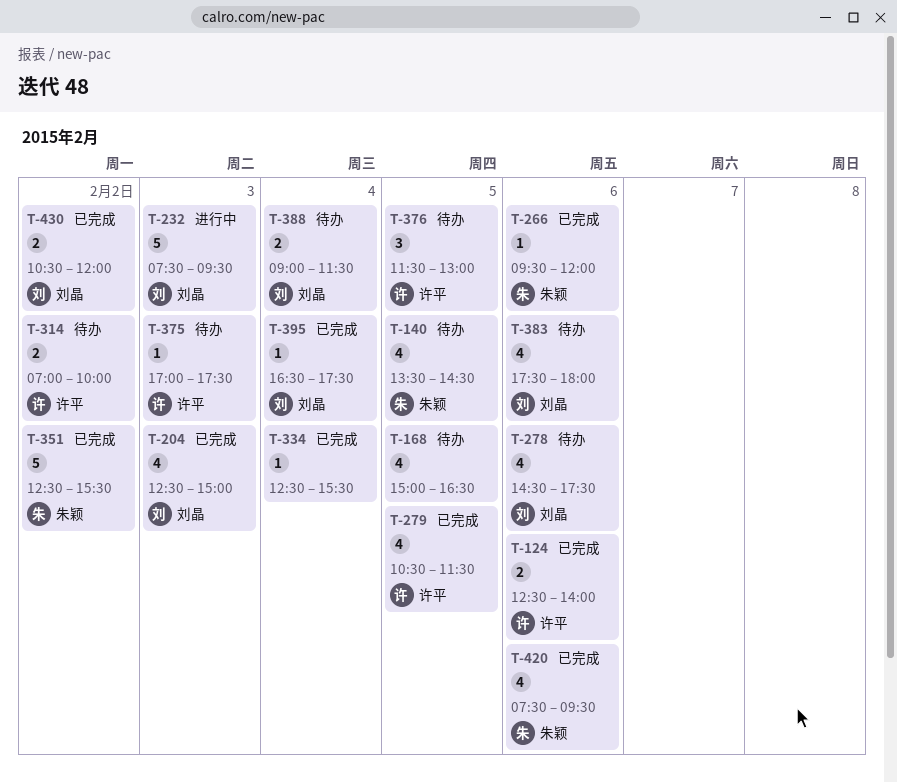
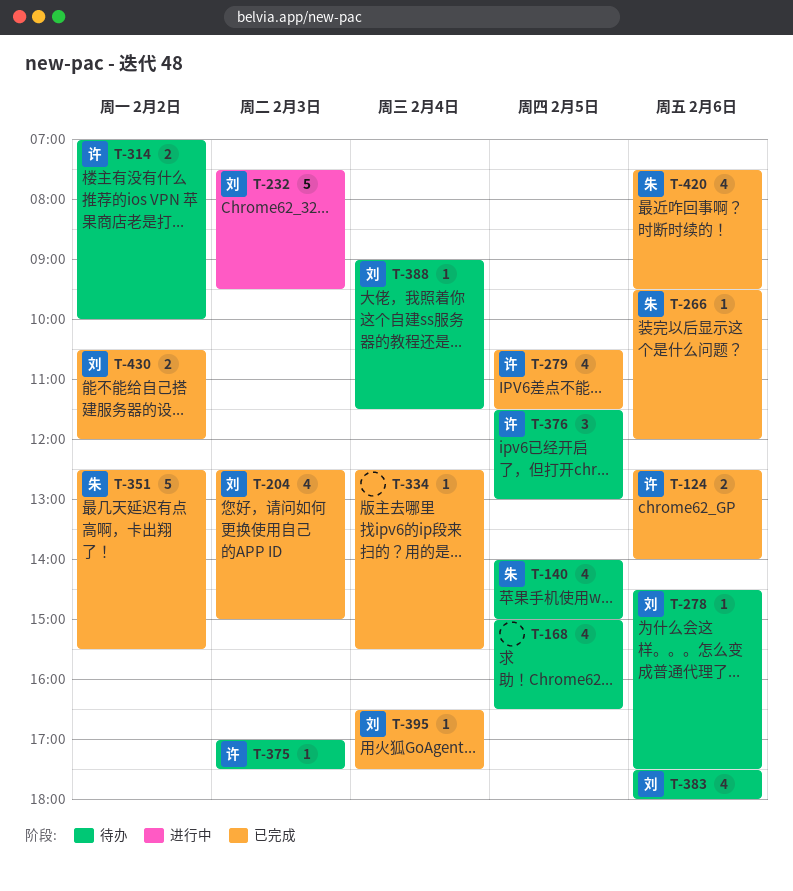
T-140, begins: 13:30 -> 14:00
T-140, ends: 14:30 -> 15:00
T-278, estimate: 4 -> 1
T-388, estimate: 2 -> 1

